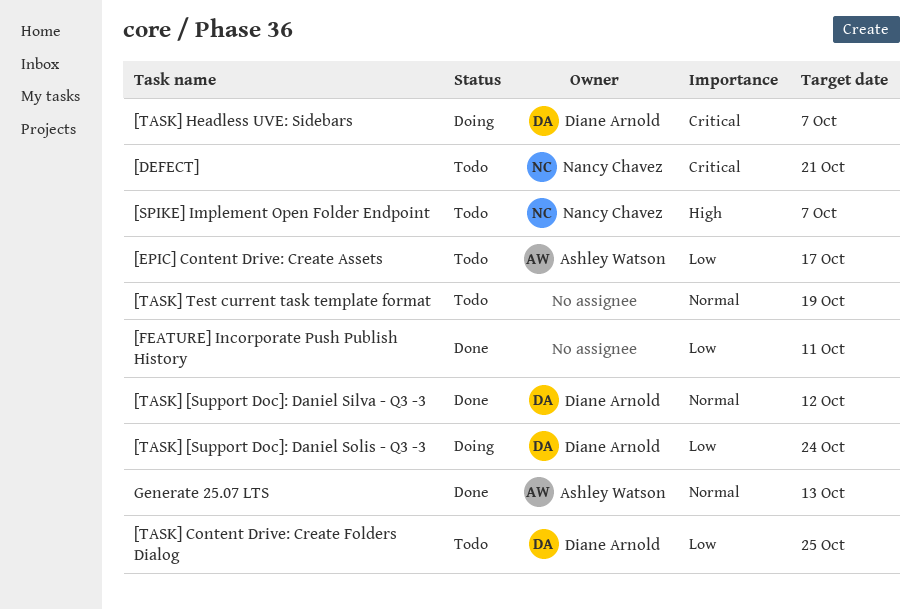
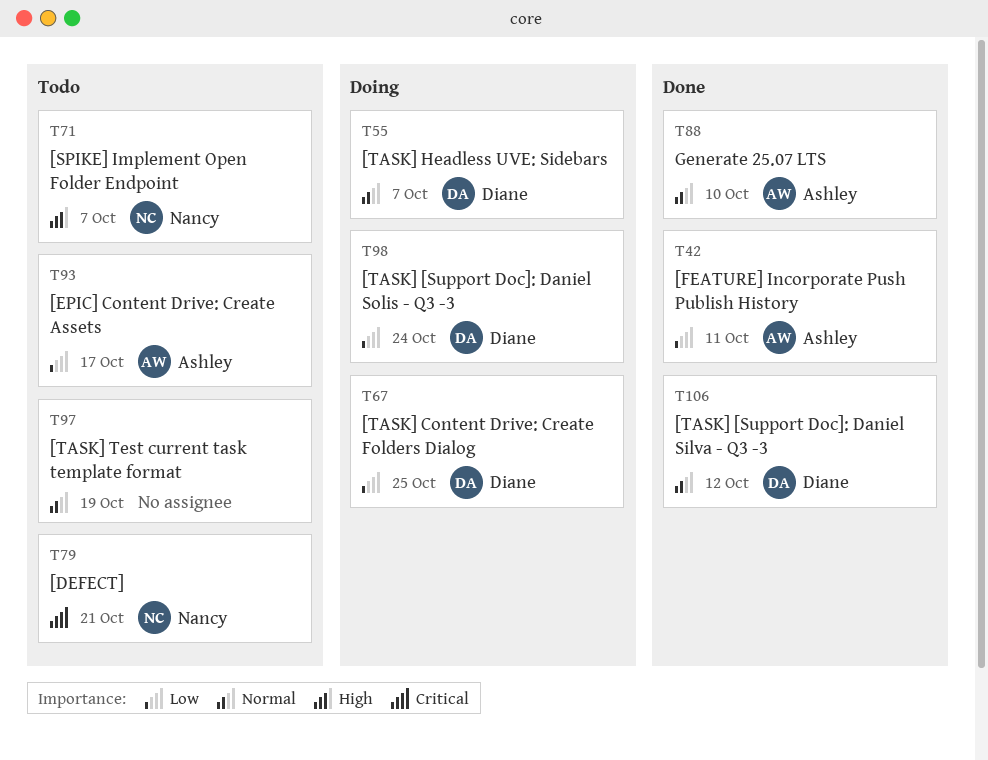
[FEATURE] Incorporate Push Publish History, owner: none -> Ashley Watson
[TASK] Content Drive: Create Folders Dialog, status: Todo -> Doing
[TASK] Headless UVE: Sidebars, priority: Critical -> Normal
Generate 25.07 LTS, due: Oct 13 -> Oct 10

